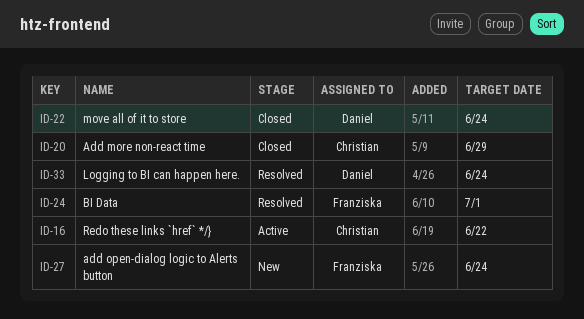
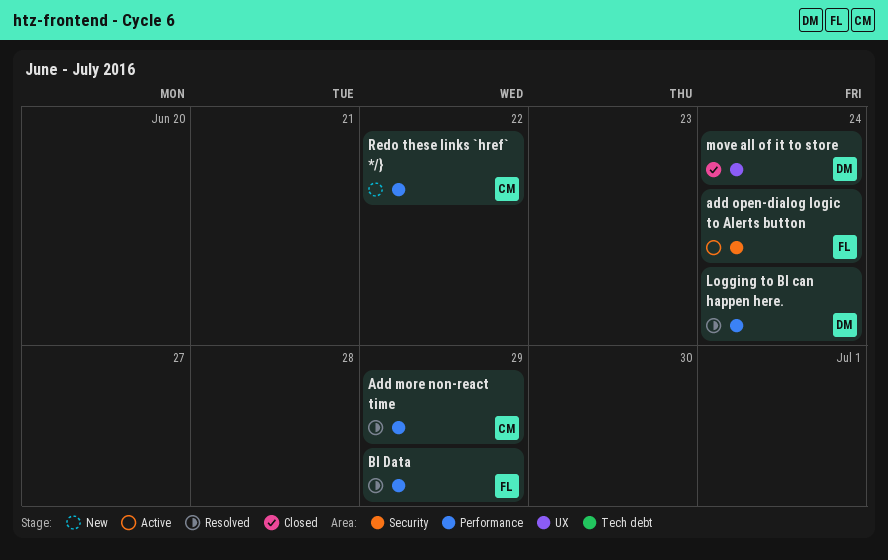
Add more non-react time, status: Closed -> Resolved
add open-dialog logic to Alerts button, status: New -> Active
BI Data, due: Jul 1 -> Jun 29
Redo these links `href` */}, status: Active -> New

